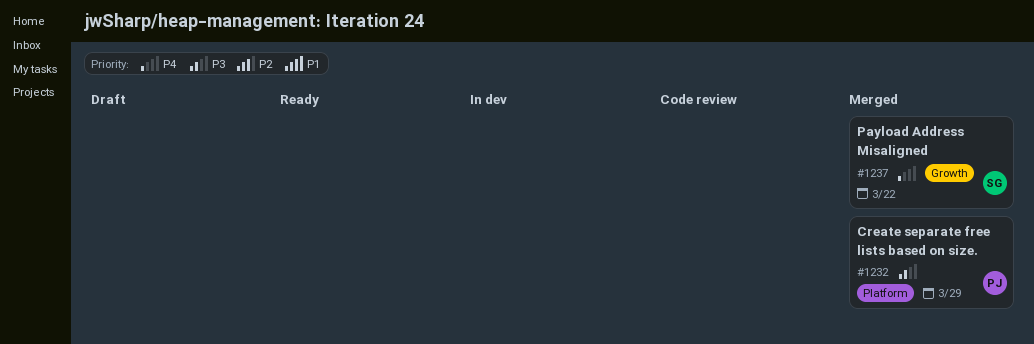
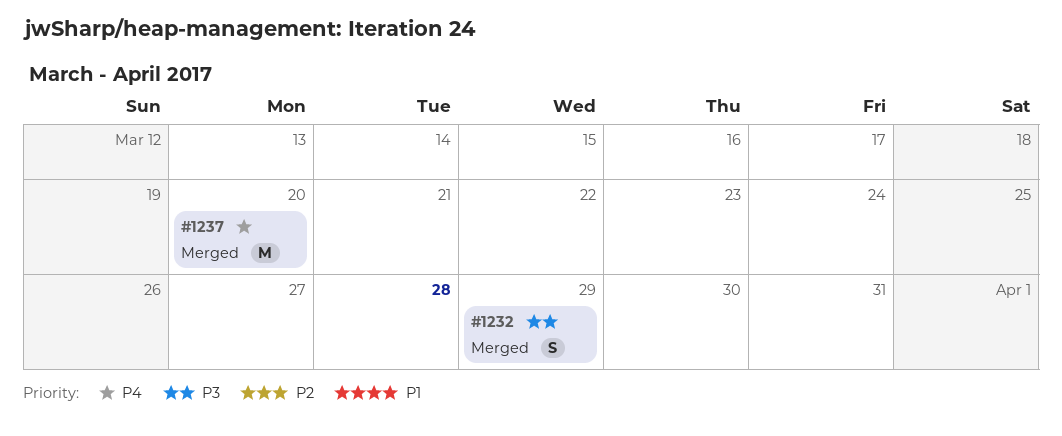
#1237, due: Mar 22 -> Mar 20

